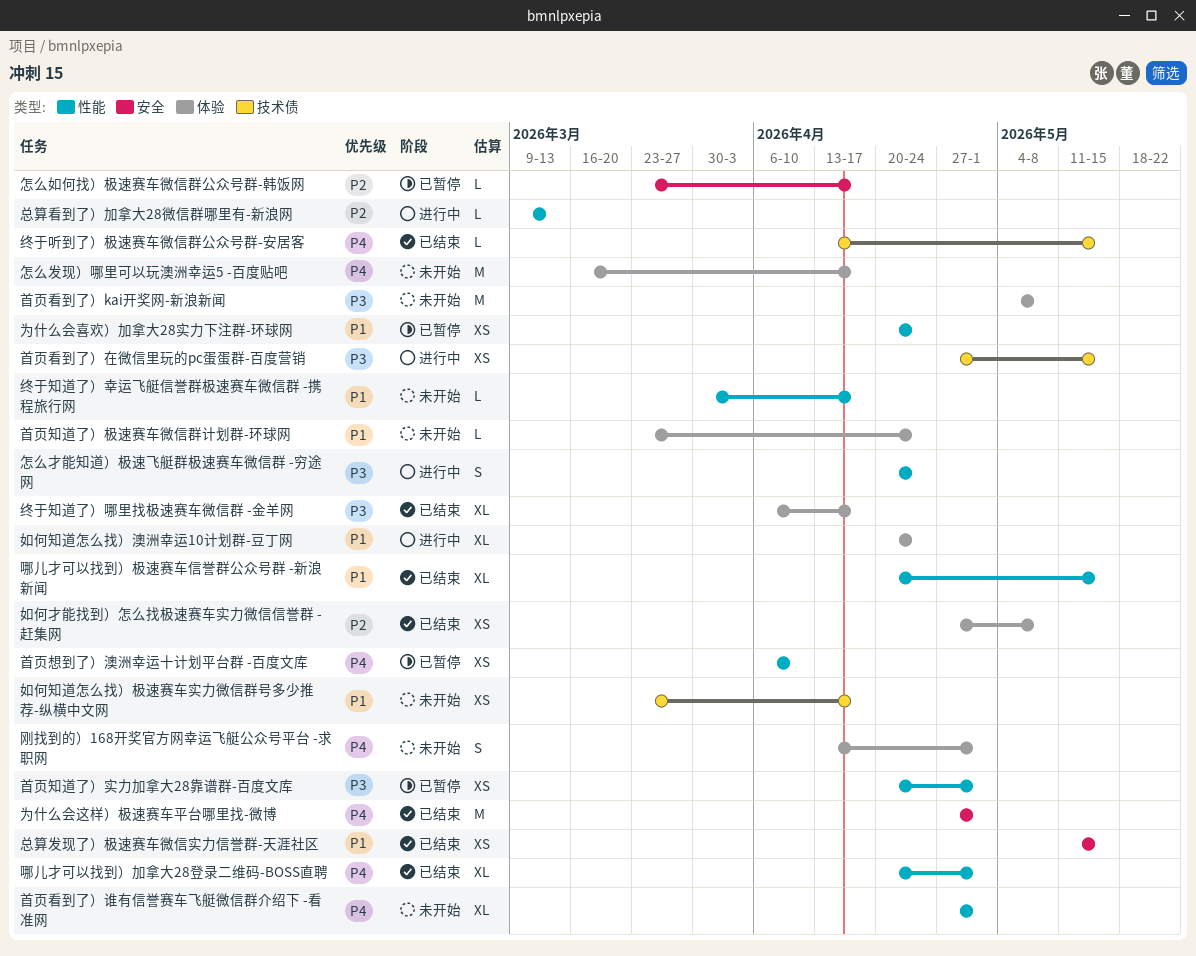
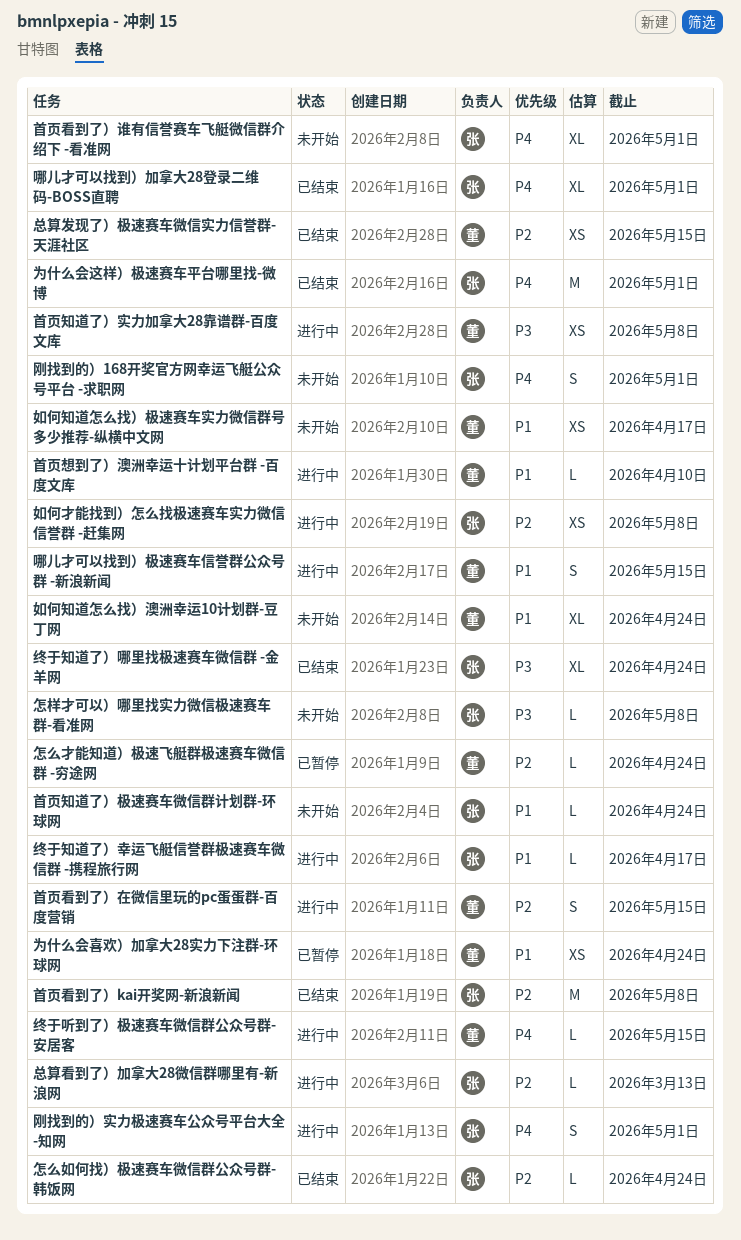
刚找到的）实力极速赛车公众号平台大全 -知网: none -> present
哪儿才可以找到）极速赛车信誉群公众号群 -新浪新闻, status: 已结束 -> 进行中
哪儿才可以找到）极速赛车信誉群公众号群 -新浪新闻, estimate: XL -> S
如何才能找到）怎么找极速赛车实力微信信誉群 -赶集网, status: 已结束 -> 进行中
如何知道怎么找）澳洲幸运10计划群-豆丁网, status: 进行中 -> 未开始
怎么发现）哪里可以玩澳洲幸运5 -百度贴吧: present -> none
怎么如何找）极速赛车微信群公众号群-韩饭网, status: 已暂停 -> 已结束
怎么如何找）极速赛车微信群公众号群-韩饭网, due: Apr 17 -> Apr 24
怎么才能知道）极速飞艇群极速赛车微信群 -穷途网, status: 进行中 -> 已暂停
怎么才能知道）极速飞艇群极速赛车微信群 -穷途网, priority: P3 -> P2
怎么才能知道）极速飞艇群极速赛车微信群 -穷途网, estimate: S -> L
怎样才可以）哪里找实力微信极速赛车群-看准网: none -> present
总算发现了）极速赛车微信实力信誉群-天涯社区, priority: P1 -> P2
终于听到了）极速赛车微信群公众号群-安居客, status: 已结束 -> 进行中
终于知道了）哪里找极速赛车微信群 -金羊网, due: Apr 17 -> Apr 24
终于知道了）幸运飞艇信誉群极速赛车微信群 -携程旅行网, status: 未开始 -> 进行中
首页想到了）澳洲幸运十计划平台群 -百度文库, status: 已暂停 -> 进行中
首页想到了）澳洲幸运十计划平台群 -百度文库, priority: P4 -> P1
首页想到了）澳洲幸运十计划平台群 -百度文库, estimate: XS -> L
首页看到了）kai开奖网-新浪新闻, status: 未开始 -> 已结束
首页看到了）kai开奖网-新浪新闻, priority: P3 -> P2
首页看到了）在微信里玩的pc蛋蛋群-百度营销, priority: P3 -> P2
首页看到了）在微信里玩的pc蛋蛋群-百度营销, estimate: XS -> S
首页知道了）实力加拿大28靠谱群-百度文库, status: 已暂停 -> 进行中
首页知道了）实力加拿大28靠谱群-百度文库, due: May 1 -> May 8

